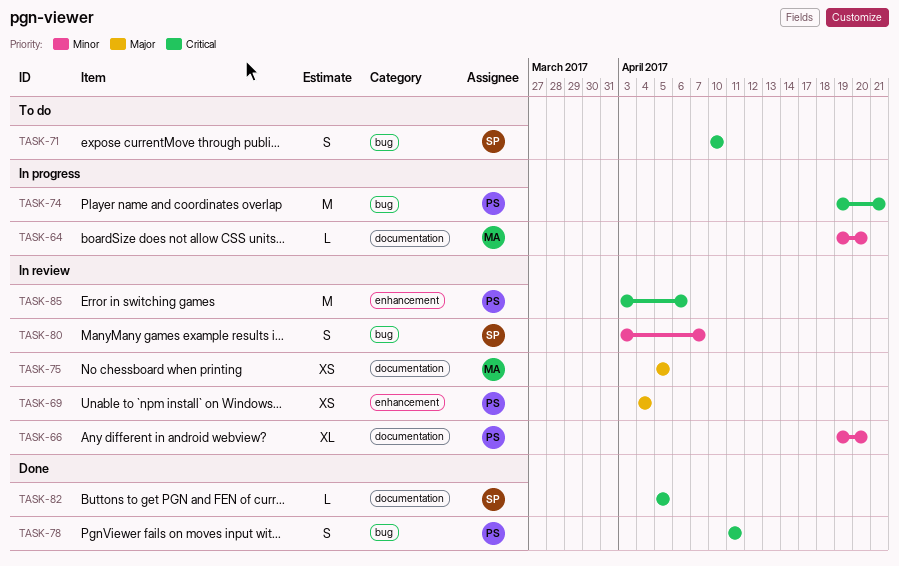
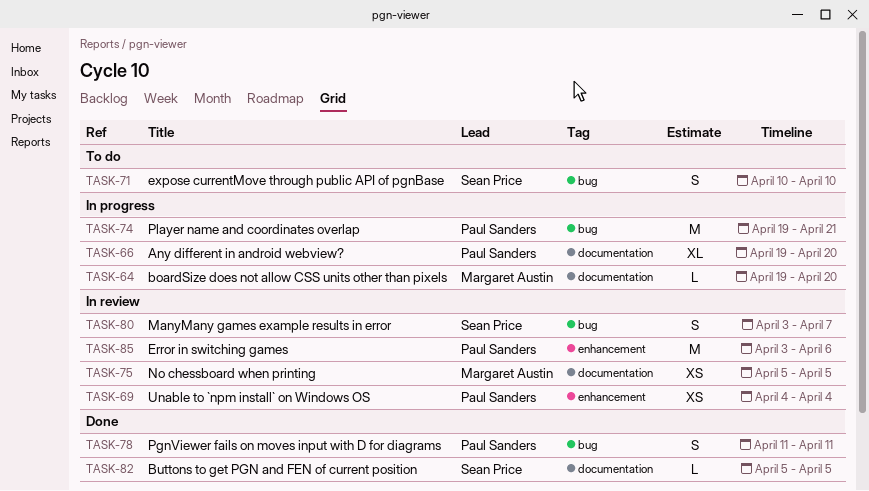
TASK-66, status: In review -> In progress

